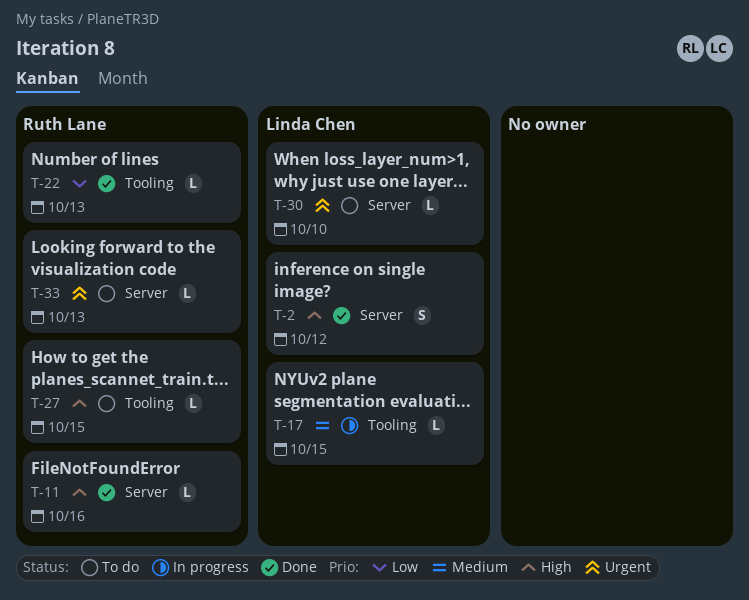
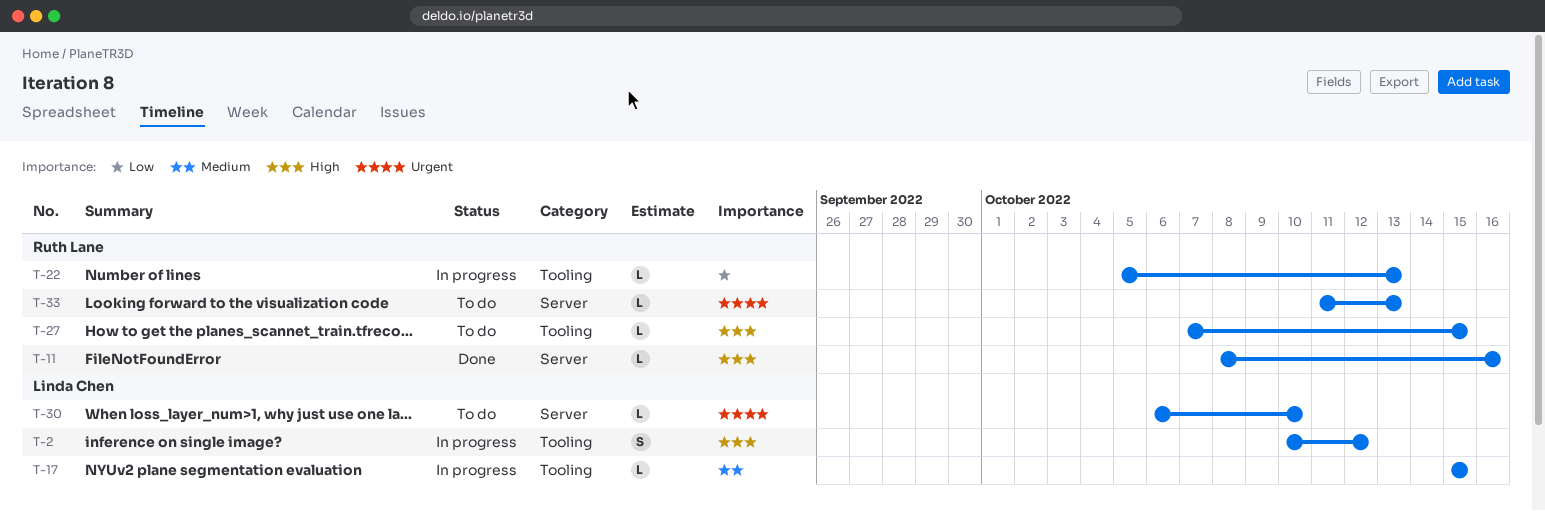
T-2, status: Done -> In progress
T-2, label: Server -> Tooling
T-22, status: Done -> In progress

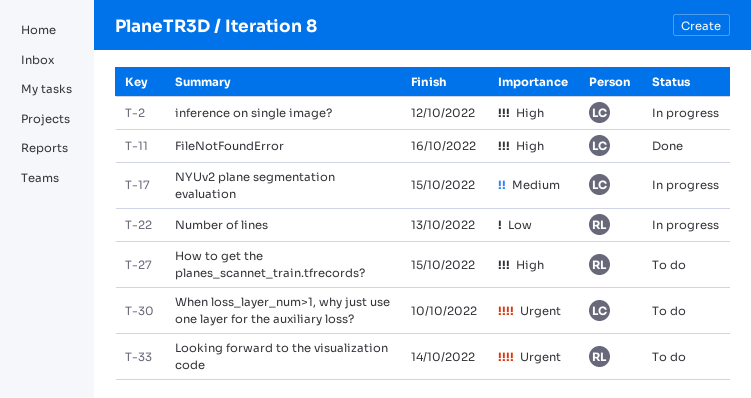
T-11, owner: Ruth Lane -> Linda Chen
T-33, due: Oct 13 -> Oct 14

